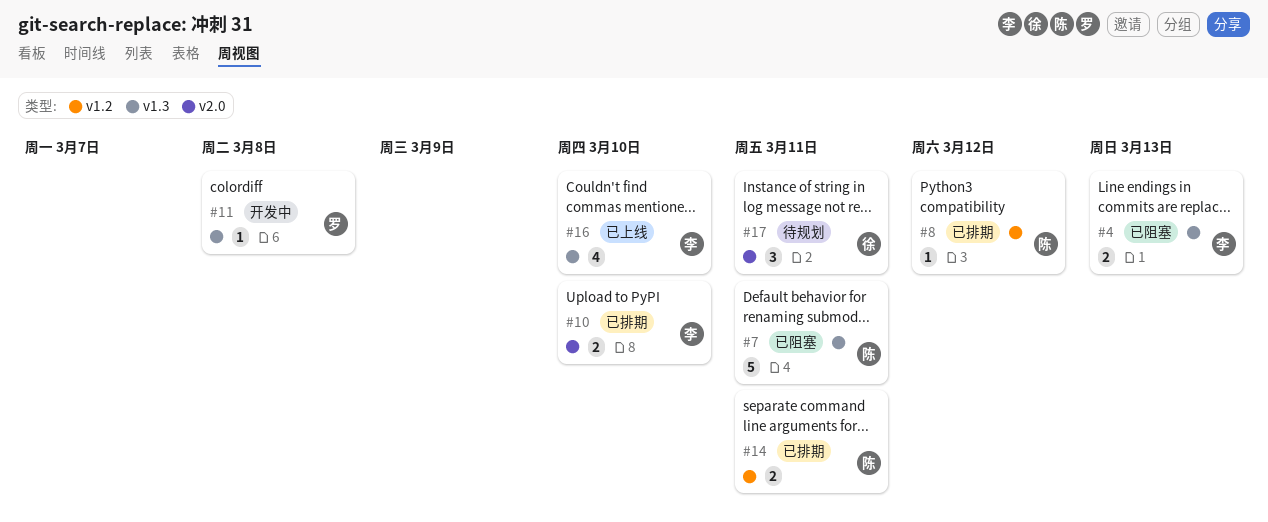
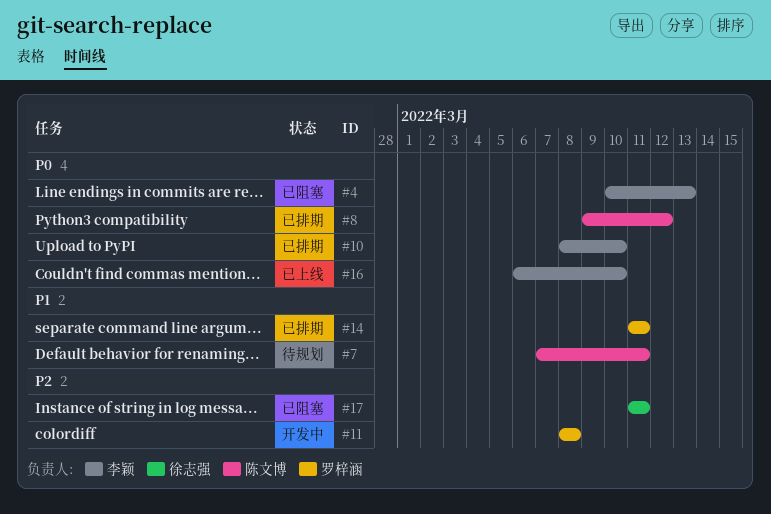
#7, status: 已阻塞 -> 待规划
#14, owner: 陈文博 -> 罗梓涵
#17, status: 待规划 -> 已阻塞

